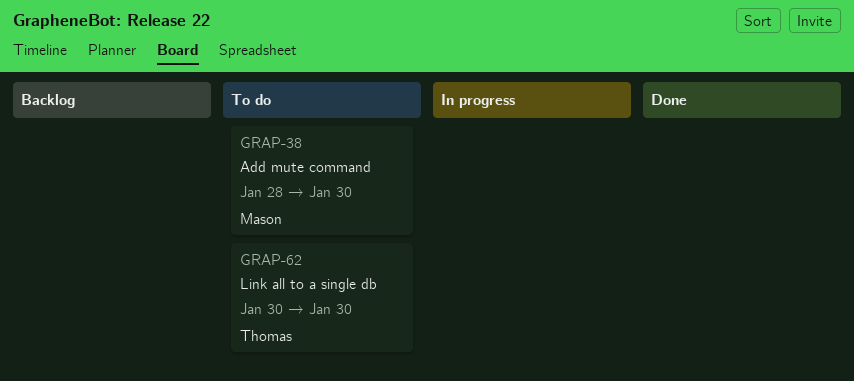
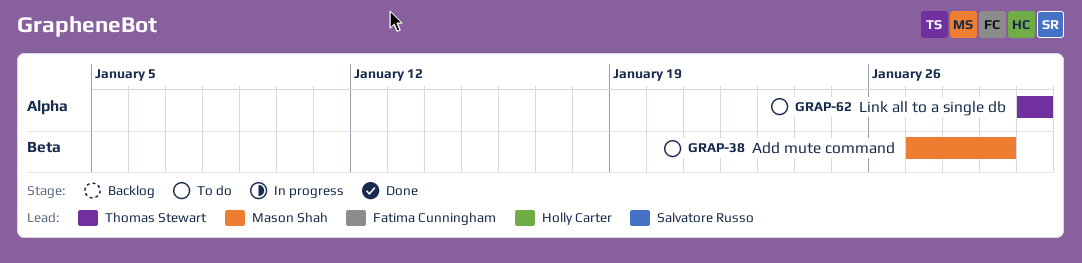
GRAP-38, start: Jan 28 -> Jan 27
GRAP-38, due: Jan 30 -> Jan 29

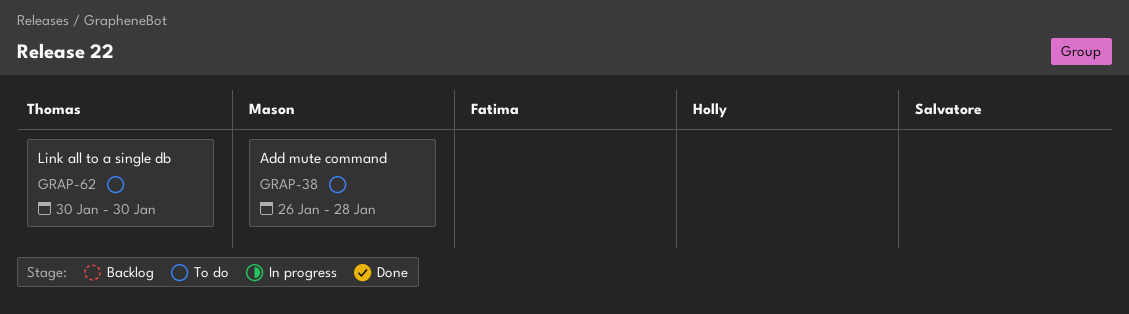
GRAP-38, start: Jan 27 -> Jan 26
GRAP-38, due: Jan 29 -> Jan 28

